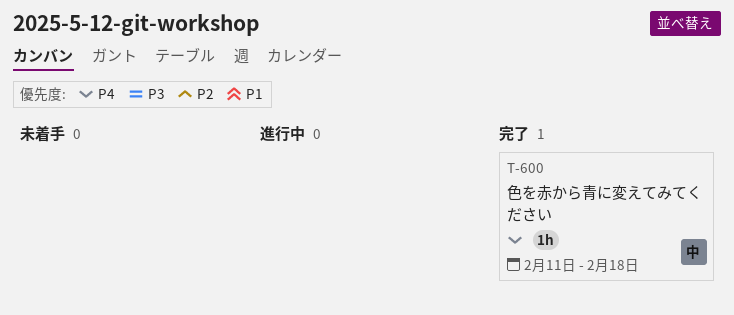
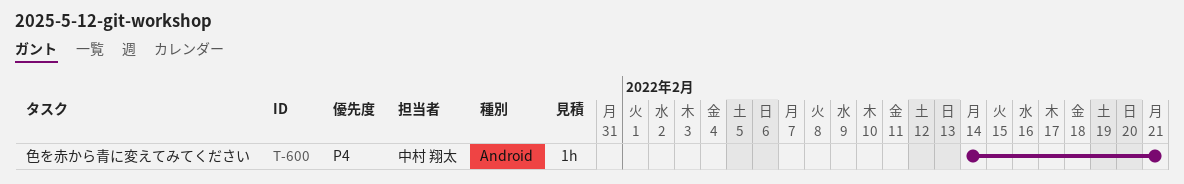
T-600, start: Feb 11 -> Feb 14
T-600, due: Feb 18 -> Feb 21

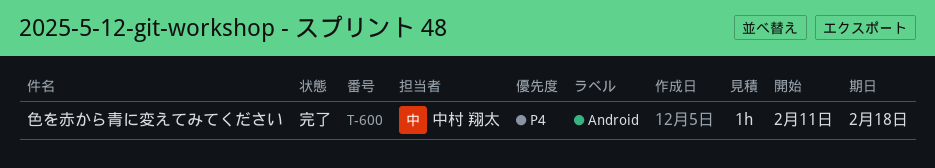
T-600, start: Feb 14 -> Feb 11
T-600, due: Feb 21 -> Feb 18

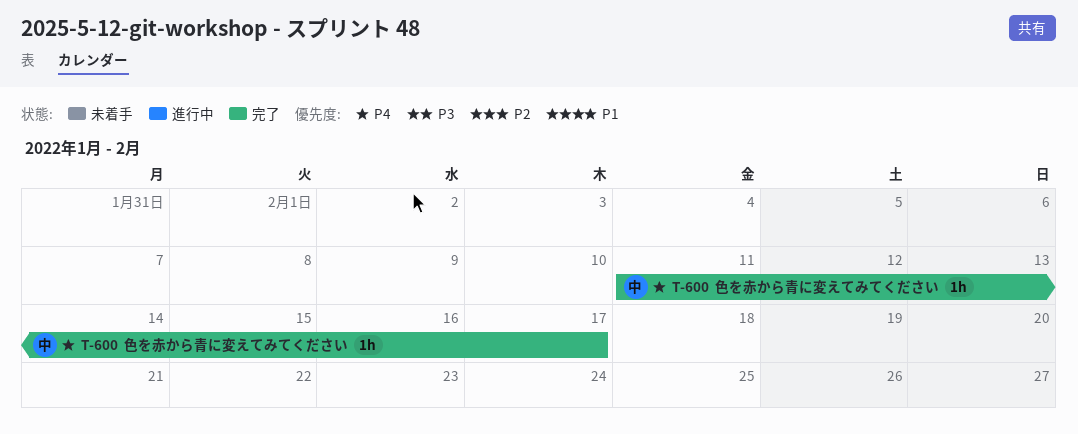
T-600, due: Feb 18 -> Feb 17

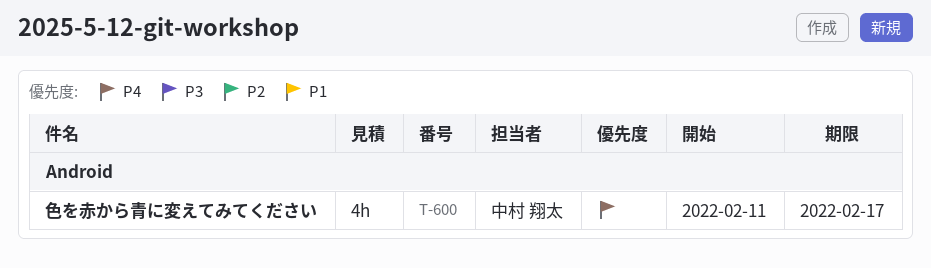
T-600, estimate: 1h -> 4h

